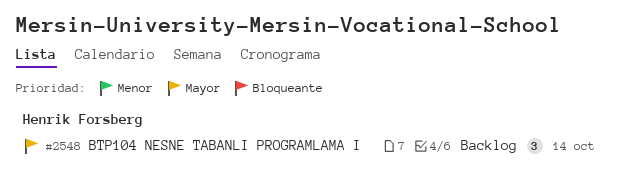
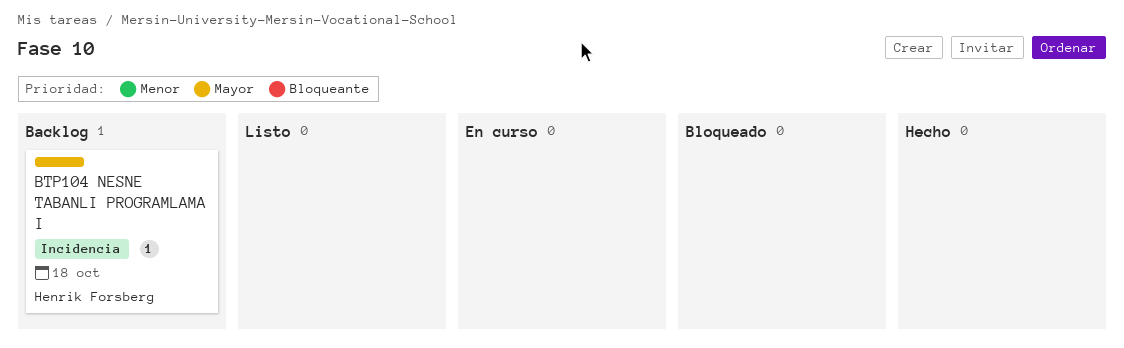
BTP104 NESNE TABANLI PROGRAMLAMA I, estimate: 3 -> 1
BTP104 NESNE TABANLI PROGRAMLAMA I, due: Oct 14 -> Oct 18

